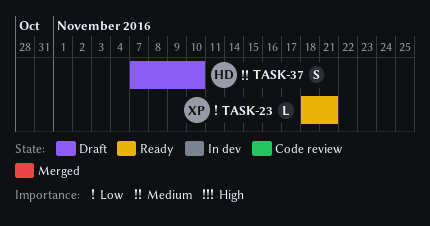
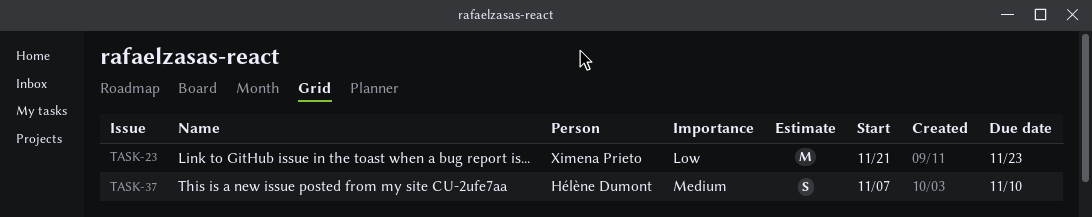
TASK-23, estimate: L -> M
TASK-23, start: Nov 18 -> Nov 21
TASK-23, due: Nov 21 -> Nov 23

